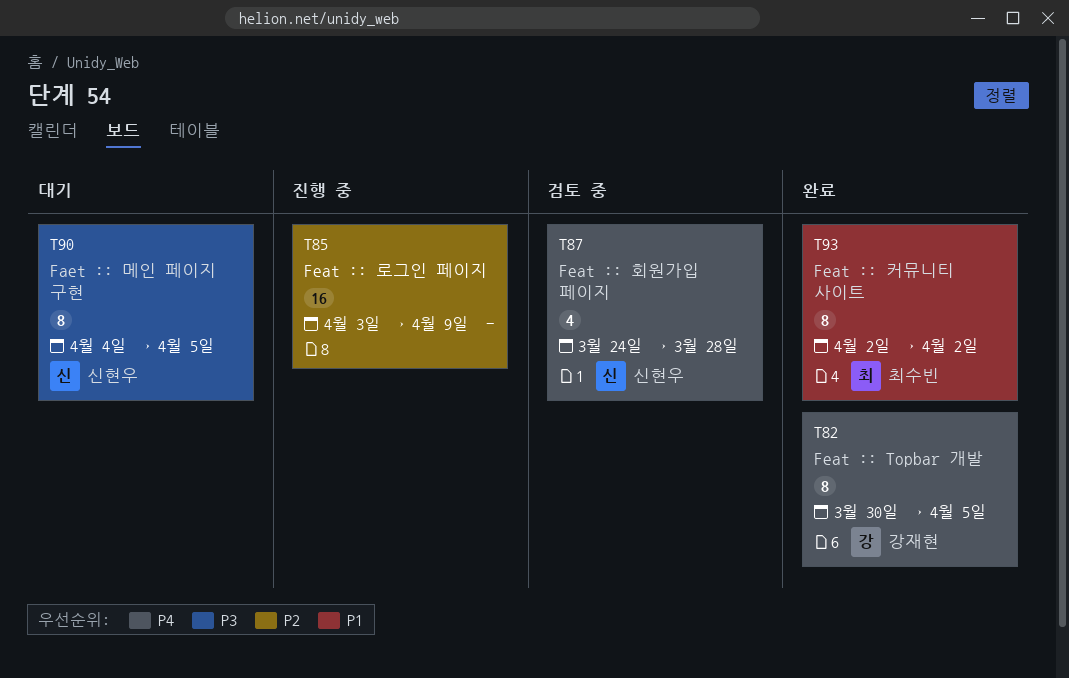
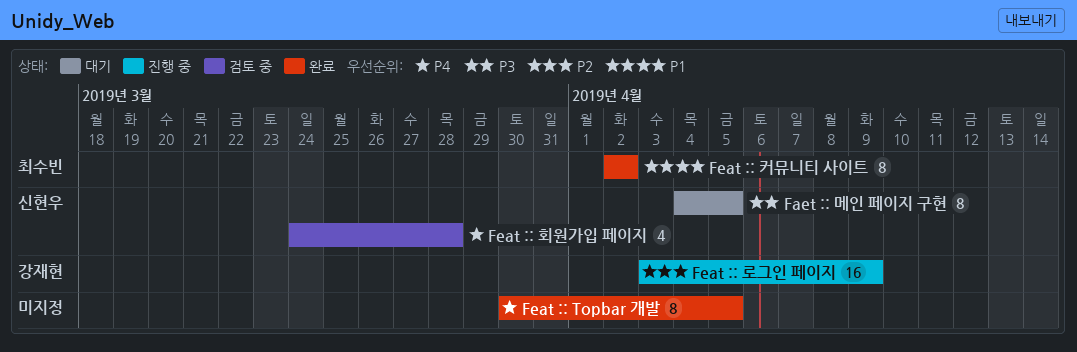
Feat :: Topbar 개발, owner: 강재현 -> none
Feat :: 로그인 페이지, owner: none -> 강재현

